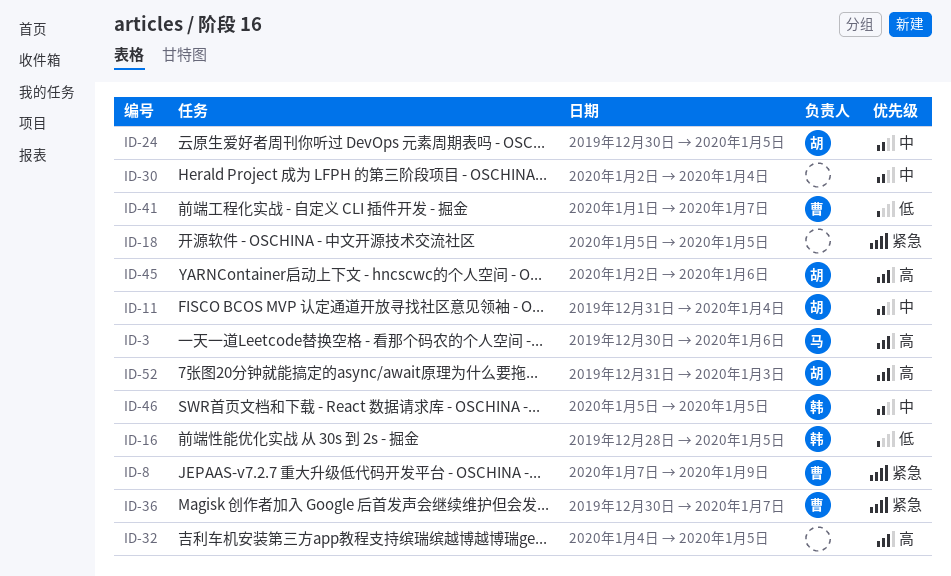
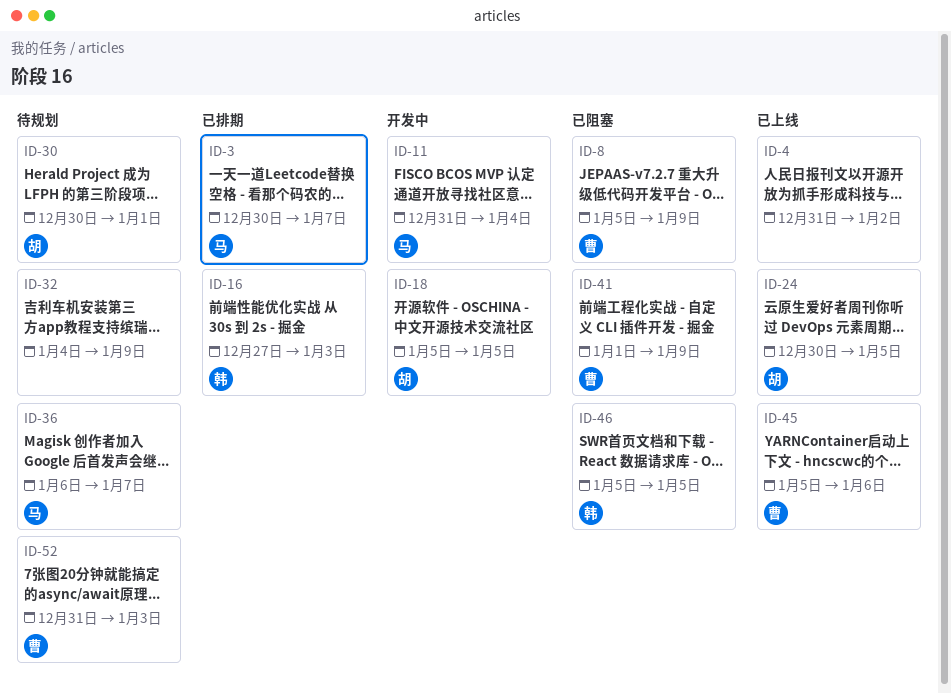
ID-3, due: Jan 6 -> Jan 7
ID-4: none -> present
ID-8, start: Jan 7 -> Jan 5
ID-11, owner: 胡 -> 马
ID-16, start: Dec 28 -> Dec 27
ID-16, due: Jan 5 -> Jan 3
ID-18, owner: none -> 胡
ID-30, owner: none -> 胡
ID-30, start: Jan 2 -> Dec 30
ID-30, due: Jan 4 -> Jan 1
ID-32, due: Jan 5 -> Jan 9
ID-36, owner: 曹 -> 马
ID-36, start: Dec 30 -> Jan 6
ID-41, due: Jan 7 -> Jan 9
ID-45, owner: 胡 -> 曹
ID-45, start: Jan 2 -> Jan 5
ID-52, owner: 胡 -> 曹

